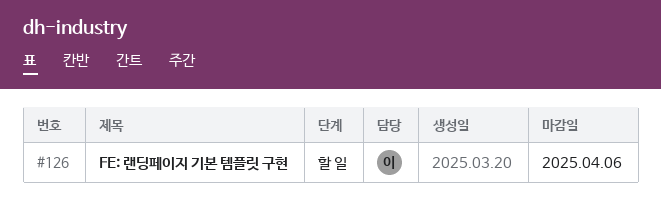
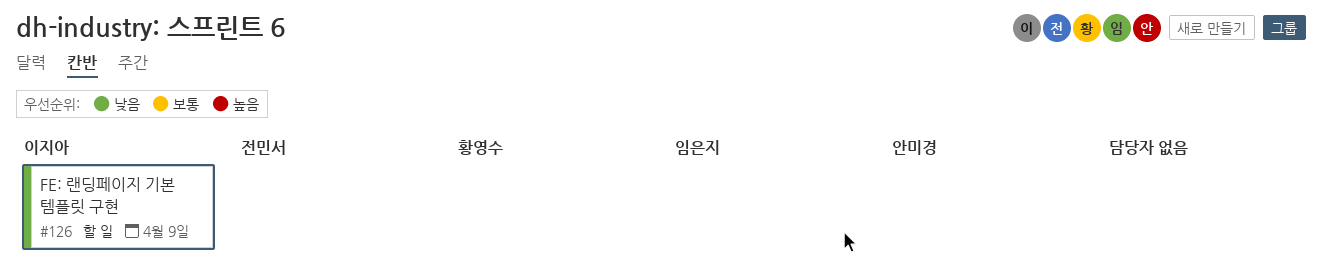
#126, due: Apr 6 -> Apr 9

